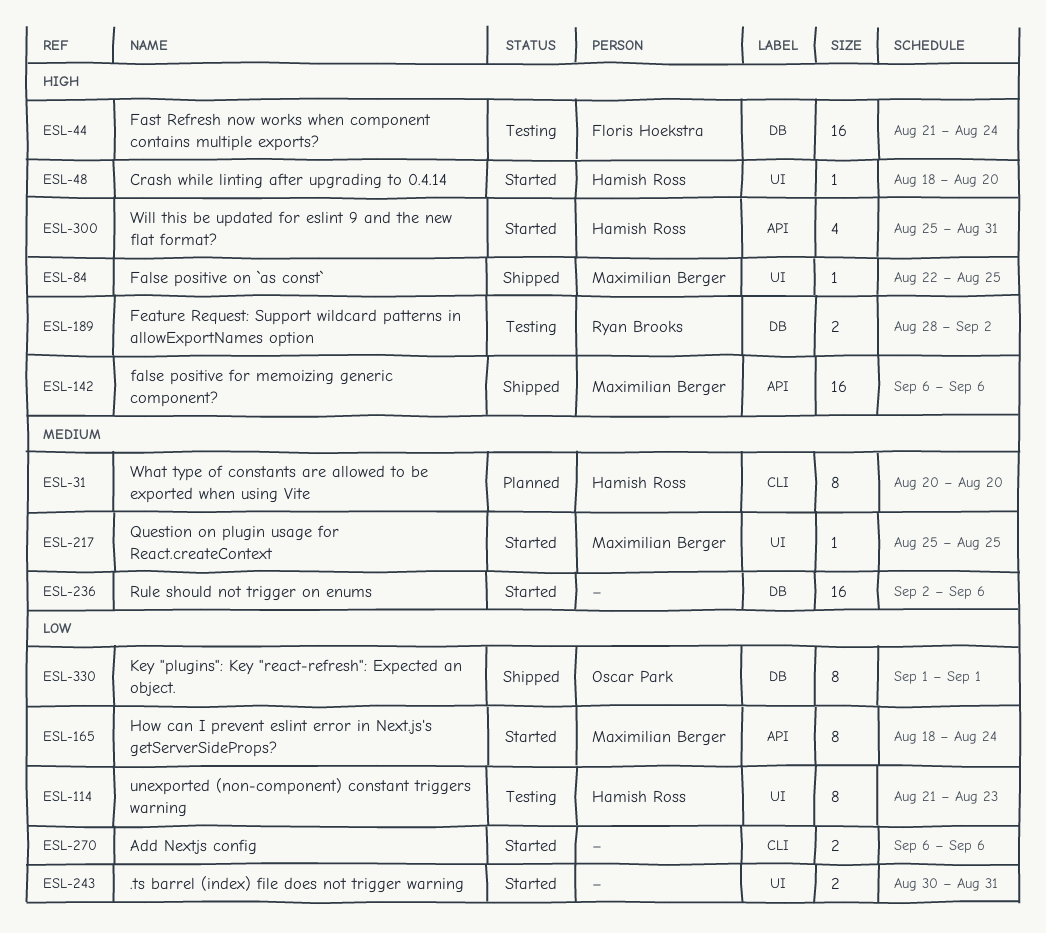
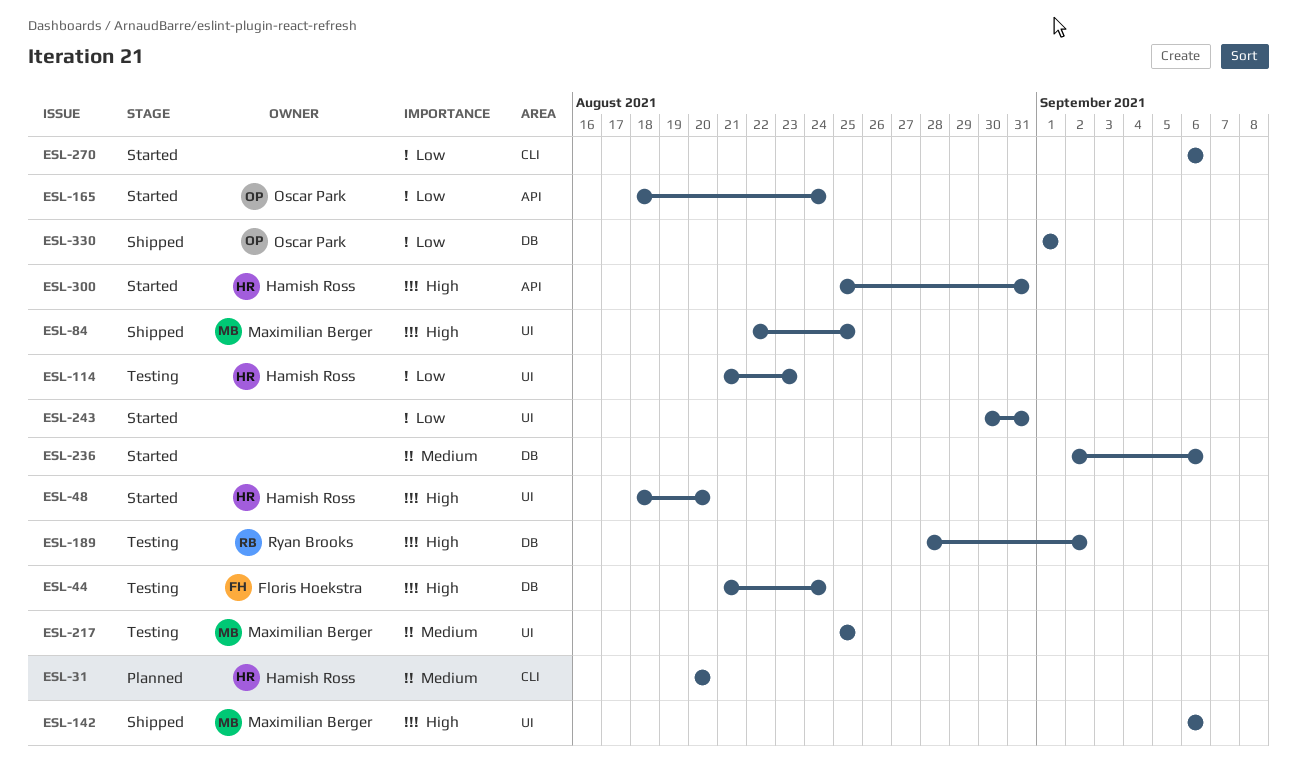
ESL-142, label: API -> UI
ESL-165, owner: Maximilian Berger -> Oscar Park
ESL-217, status: Started -> Testing

